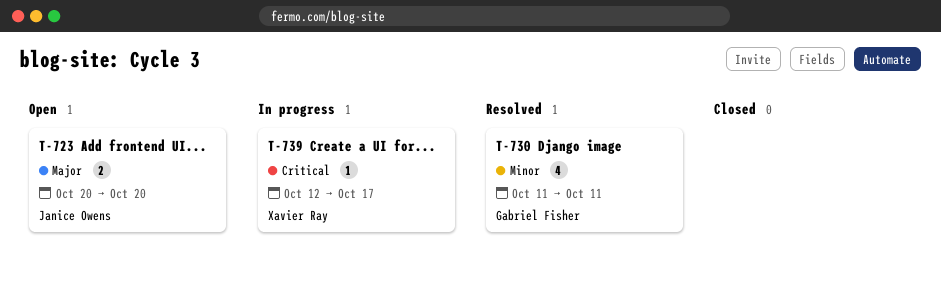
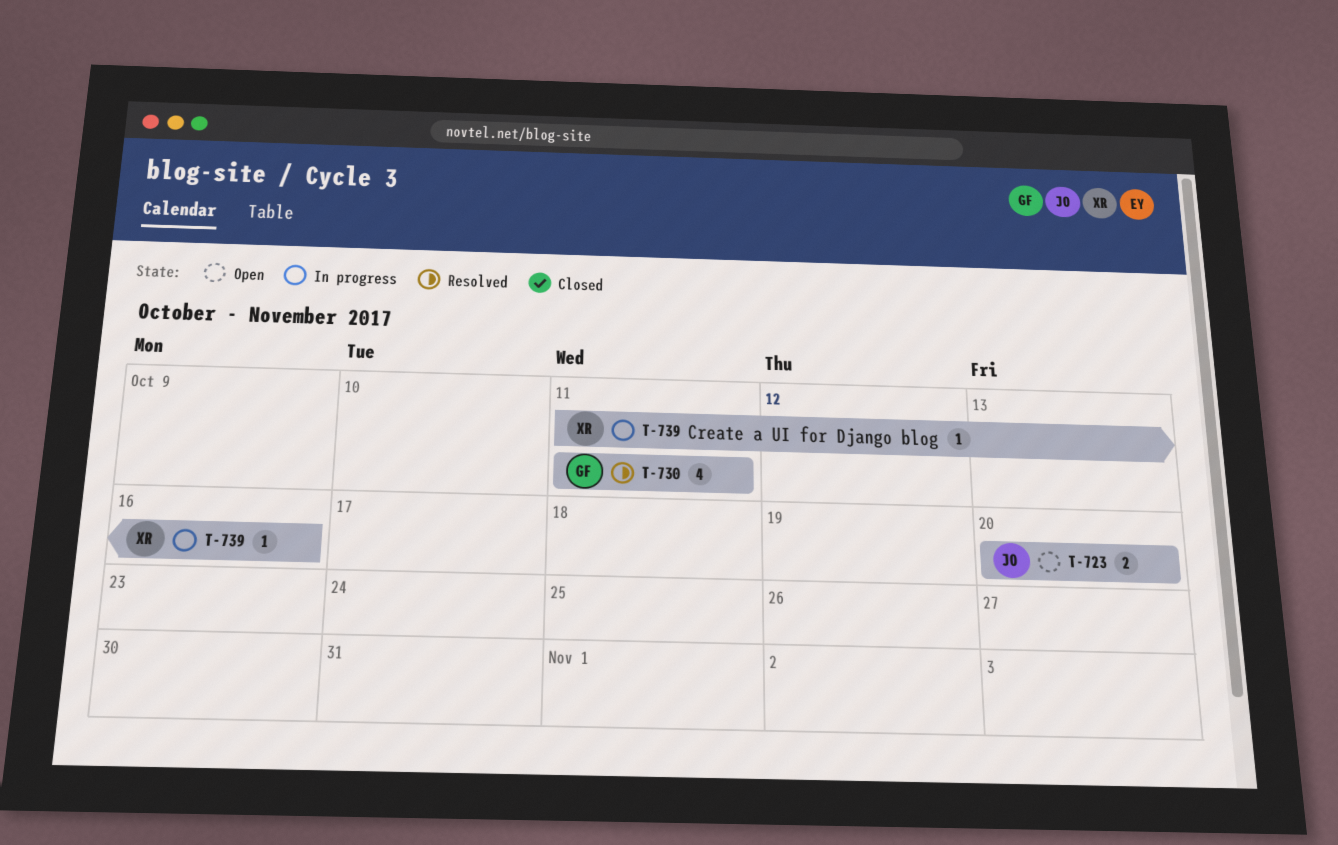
T-739, start: Oct 12 -> Oct 11
T-739, due: Oct 17 -> Oct 16

